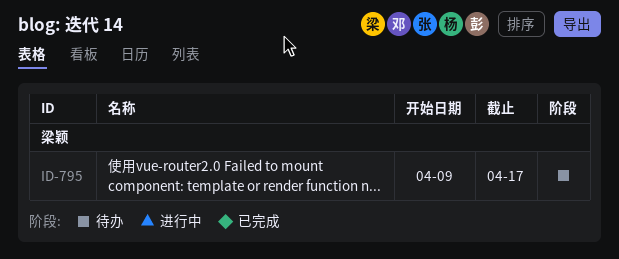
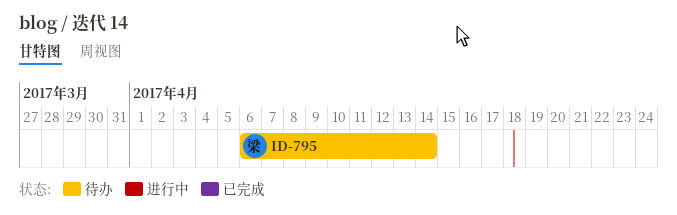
ID-795, start: Apr 9 -> Apr 6
ID-795, due: Apr 17 -> Apr 14

